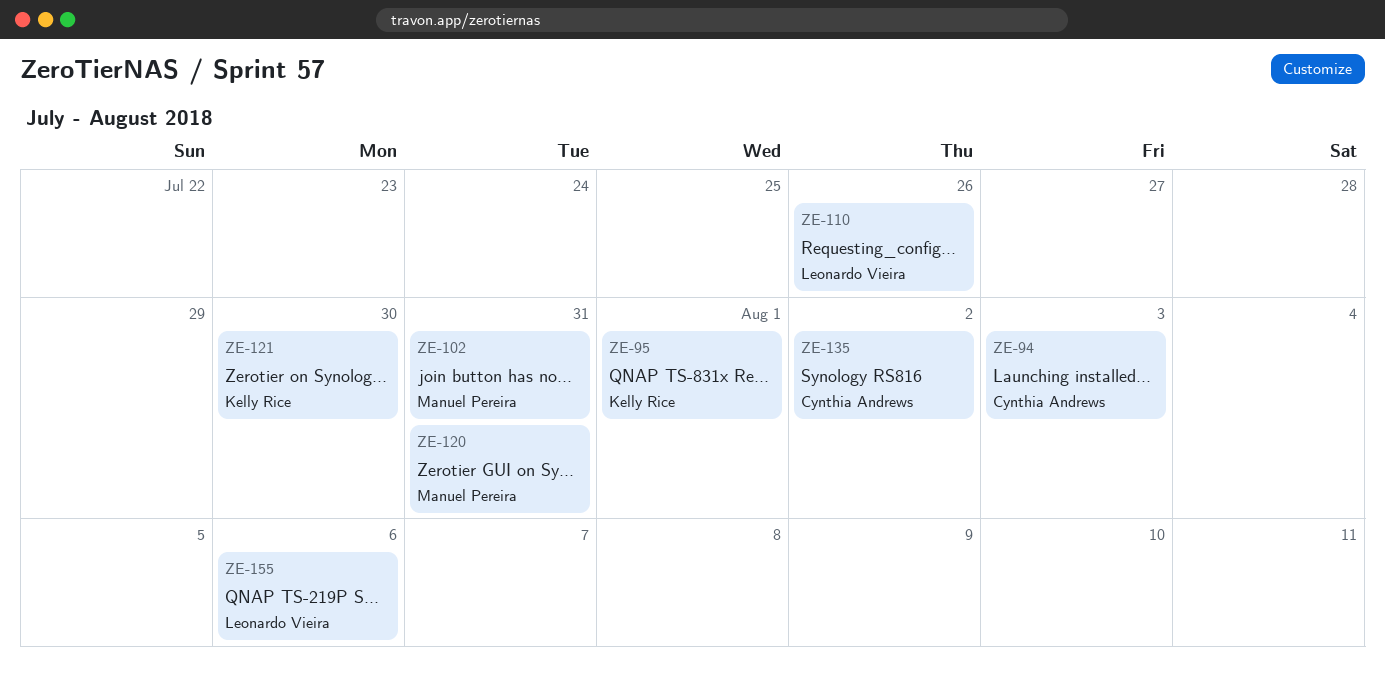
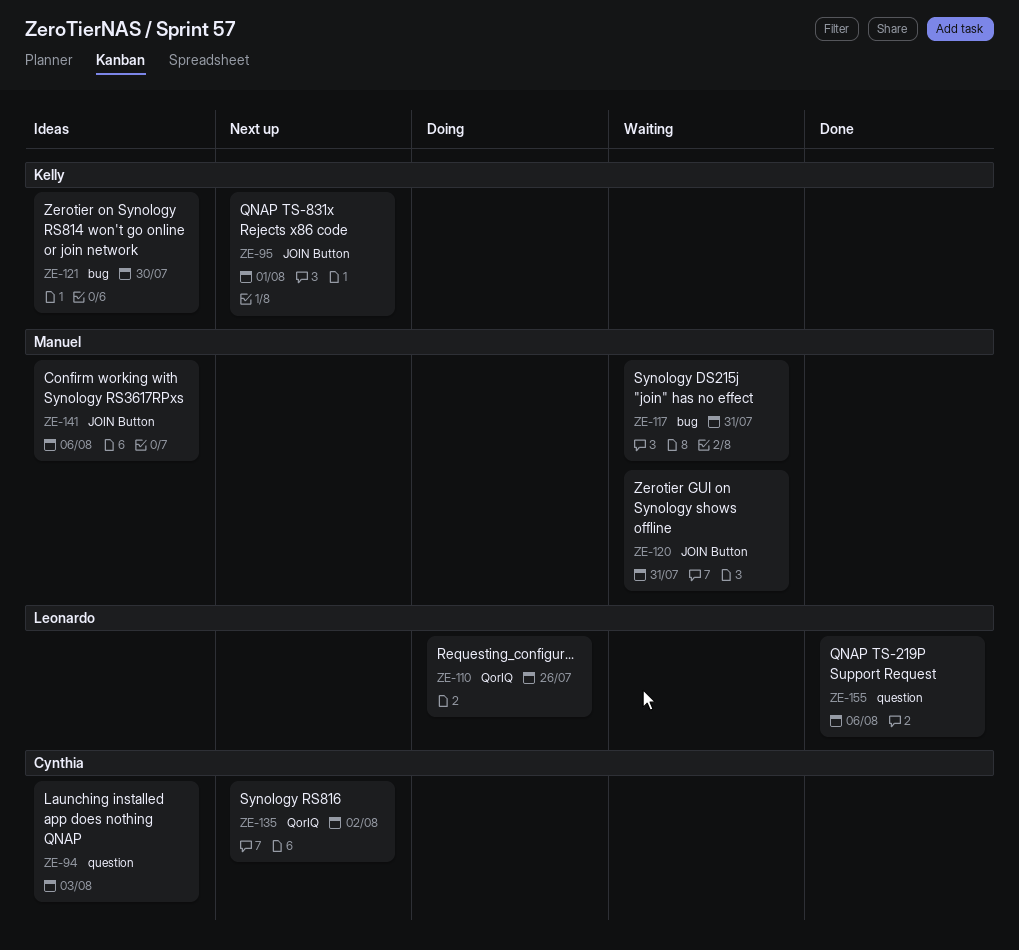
ZE-102: present -> none
ZE-117: none -> present
ZE-141: none -> present

